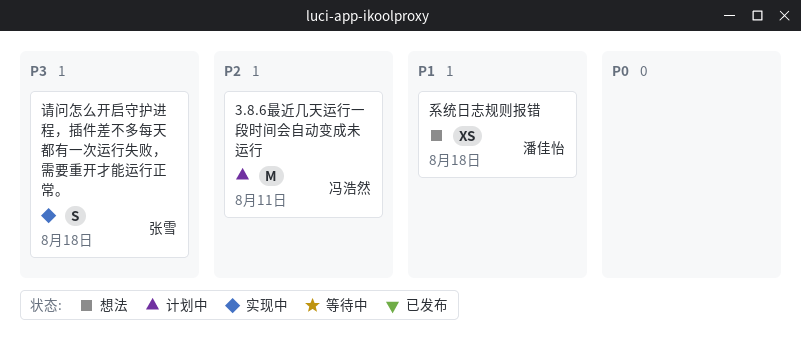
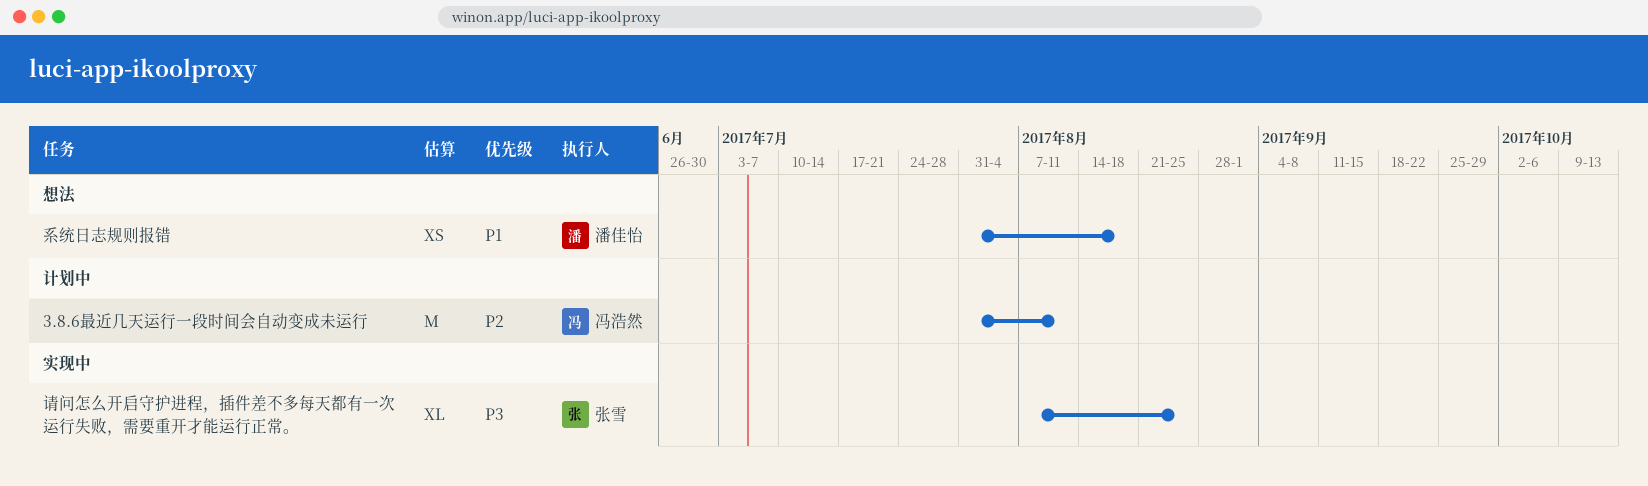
请问怎么开启守护进程，插件差不多每天都有一次运行失败，需要重开才能运行正常。, estimate: S -> XL
请问怎么开启守护进程，插件差不多每天都有一次运行失败，需要重开才能运行正常。, due: Aug 18 -> Aug 25

